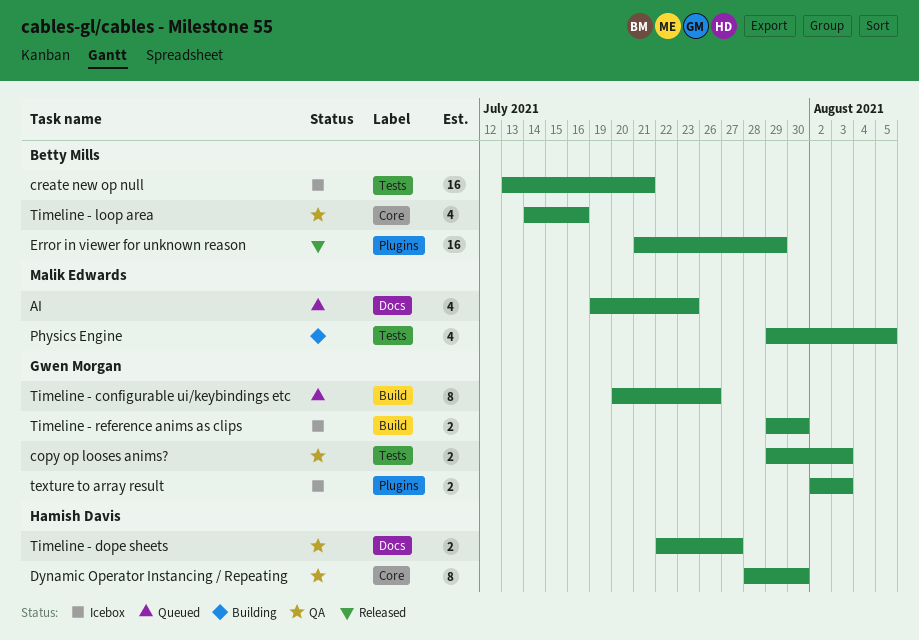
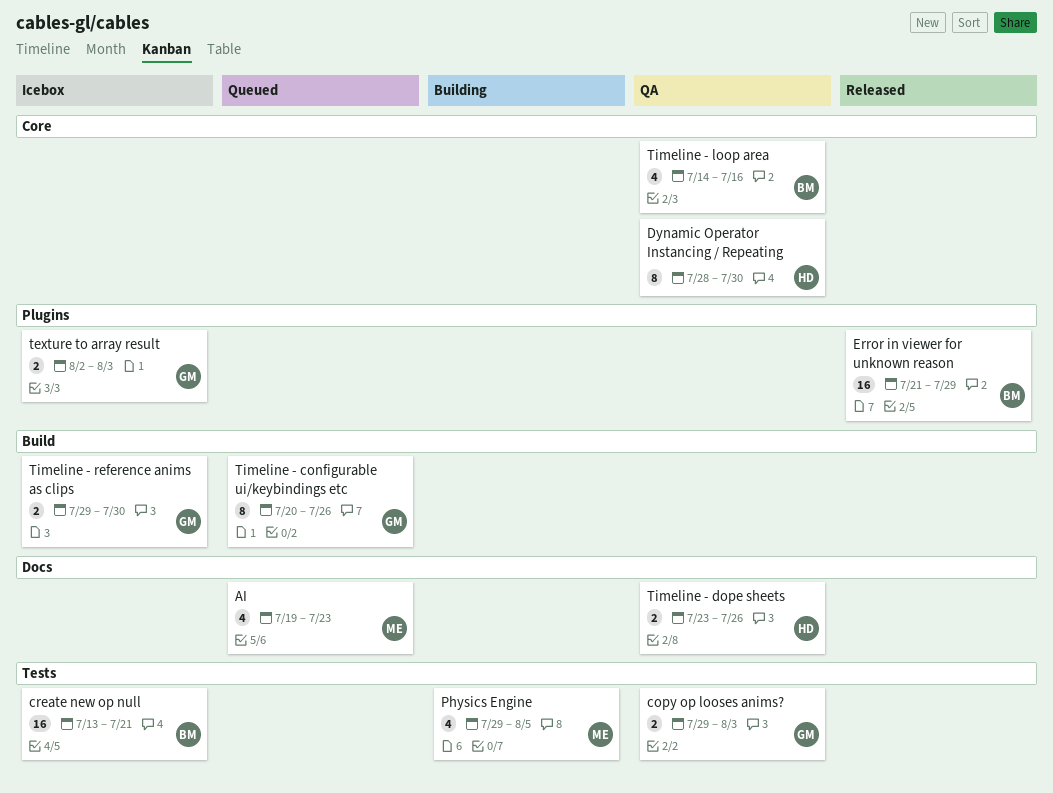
Timeline - dope sheets, start: Jul 22 -> Jul 23
Timeline - dope sheets, due: Jul 27 -> Jul 26

